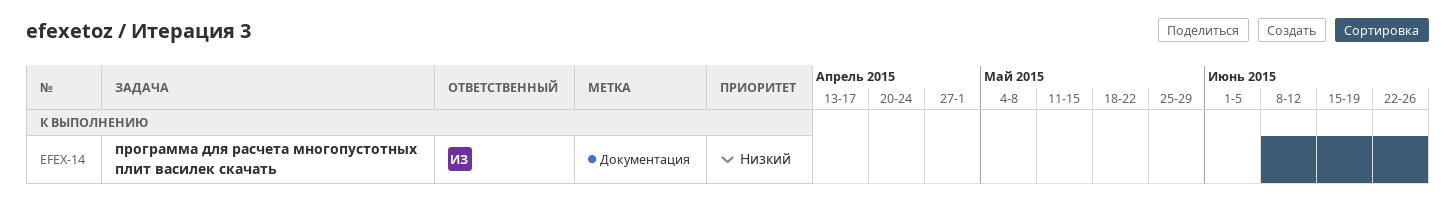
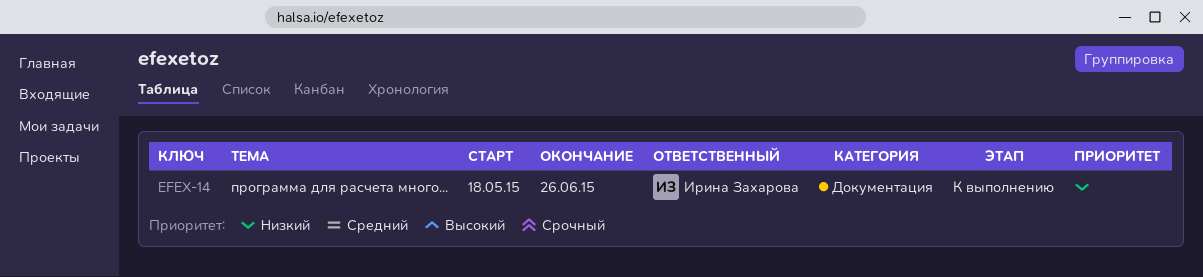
EFEX-14, start: Jun 8 -> May 18

